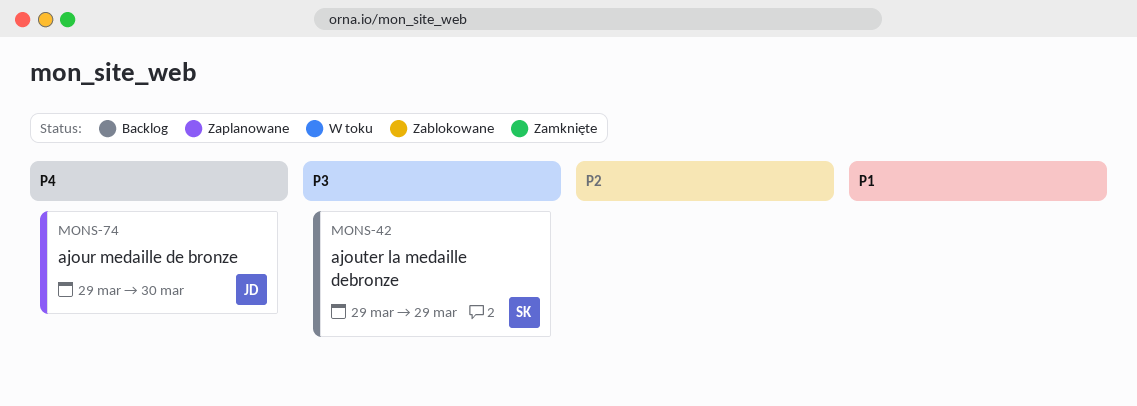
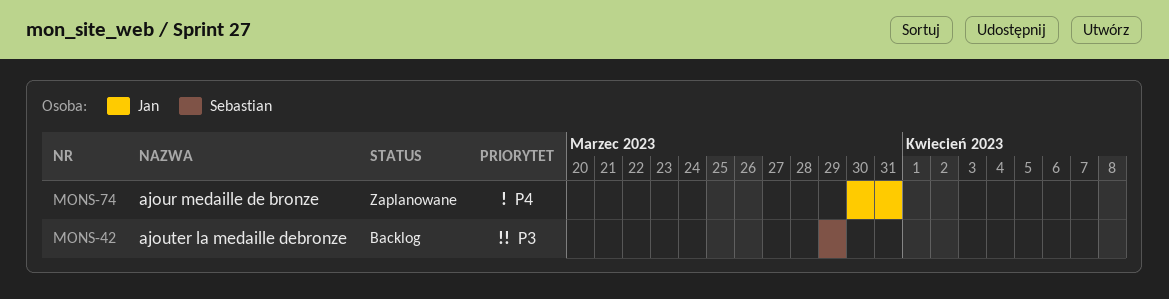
MONS-74, start: Mar 29 -> Mar 30
MONS-74, due: Mar 30 -> Mar 31

